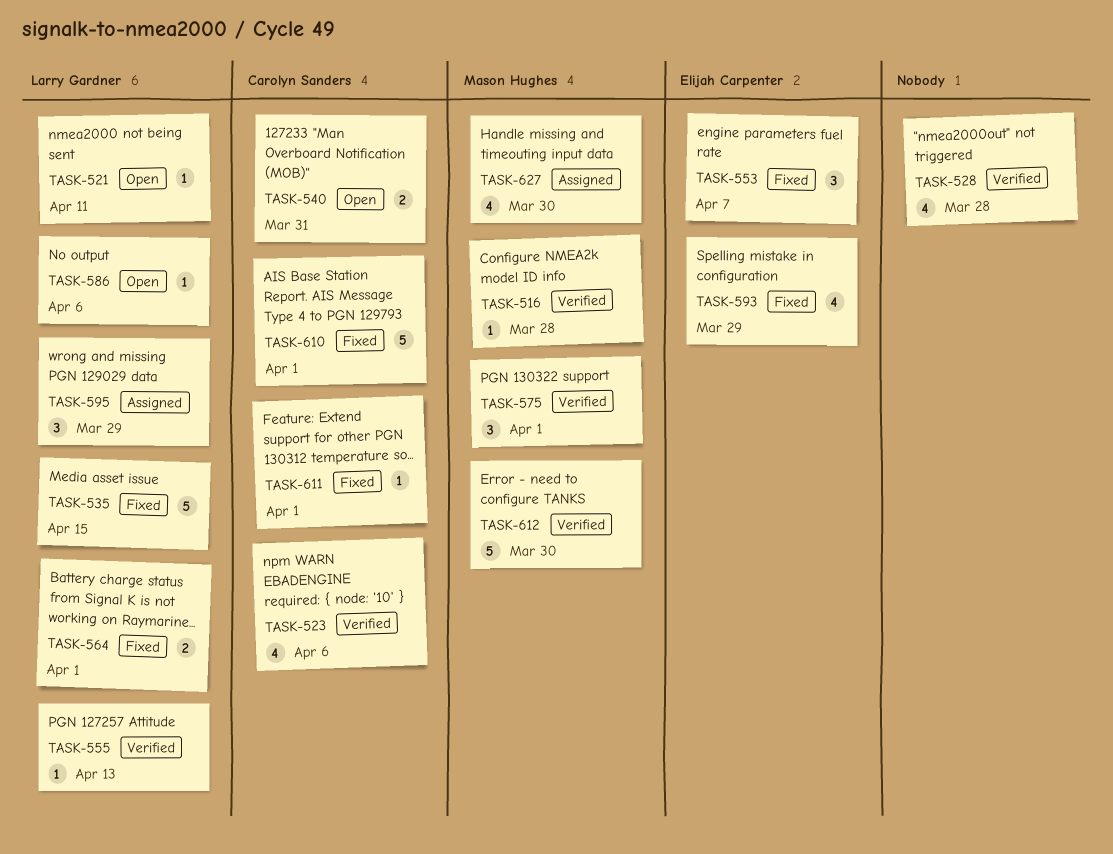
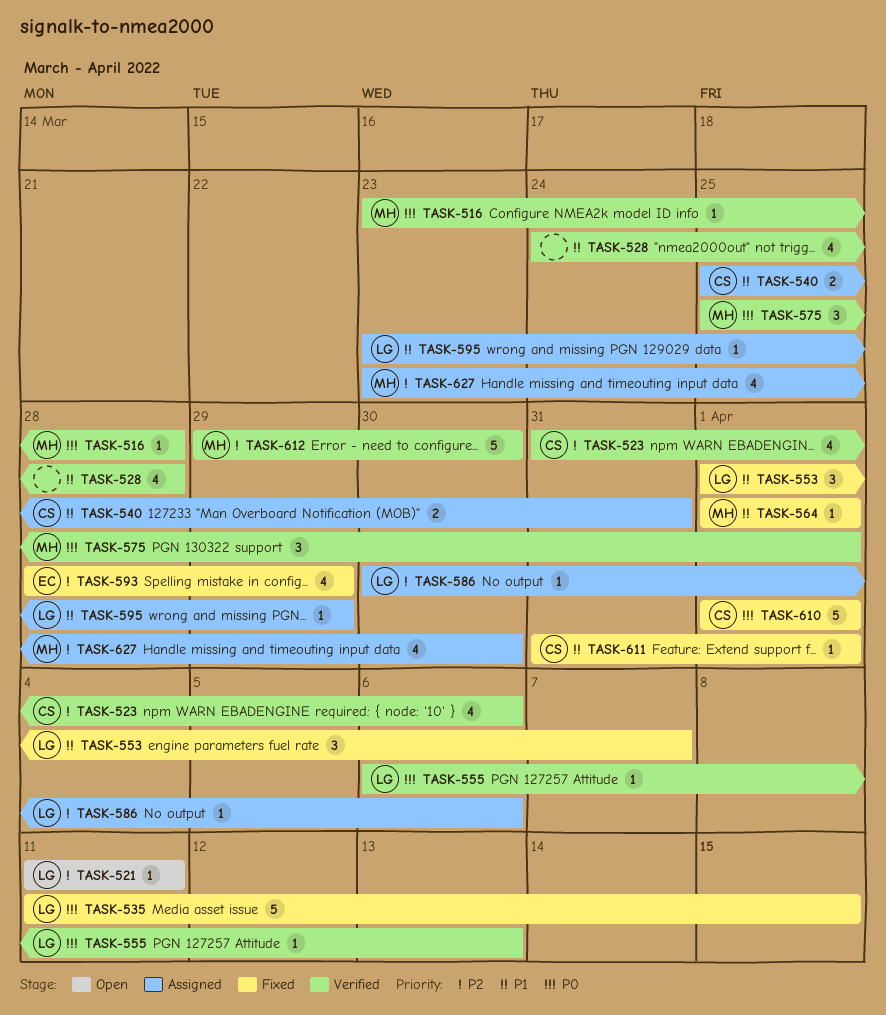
TASK-540, status: Open -> Assigned
TASK-553, owner: Elijah Carpenter -> Larry Gardner
TASK-564, owner: Larry Gardner -> Mason Hughes
TASK-564, estimate: 2 -> 1
TASK-586, status: Open -> Assigned
TASK-595, estimate: 3 -> 1

